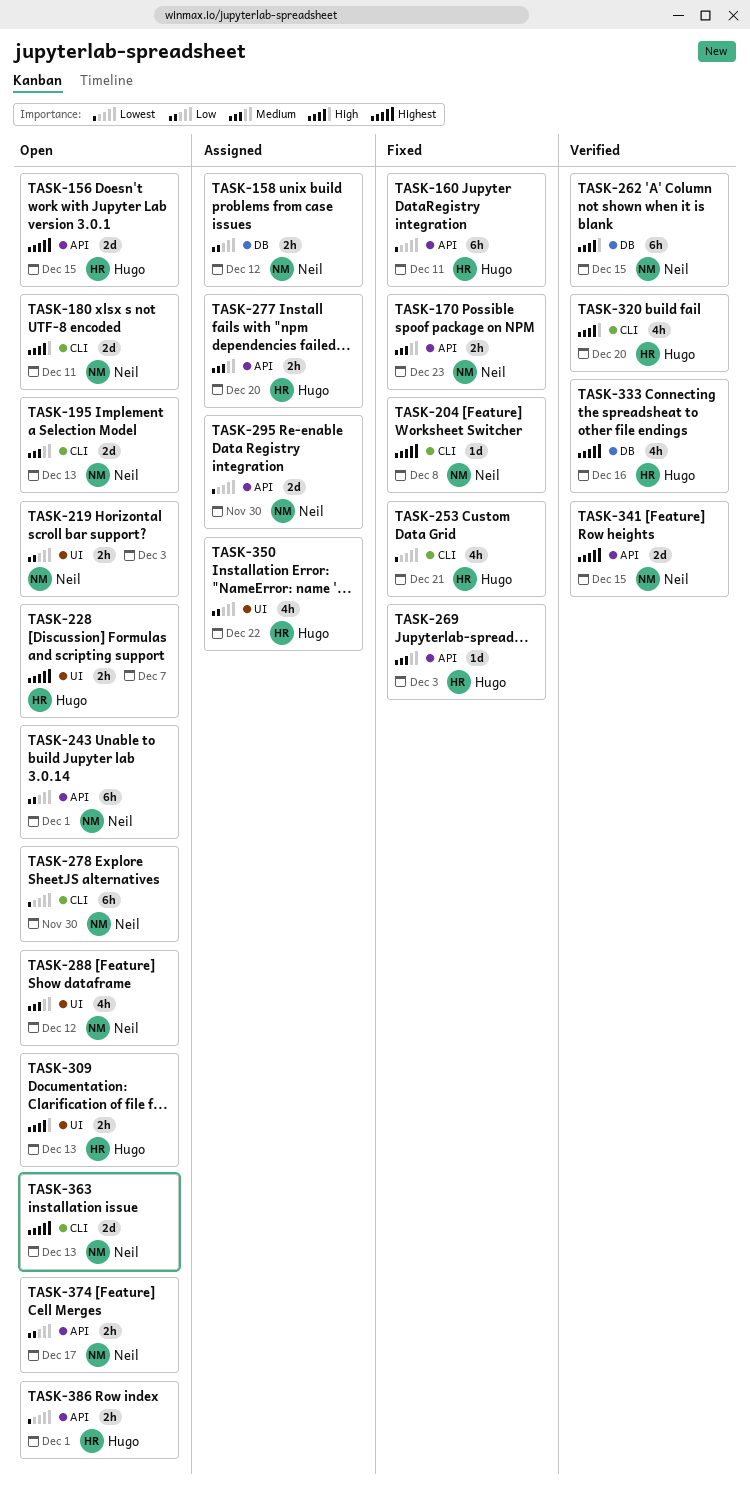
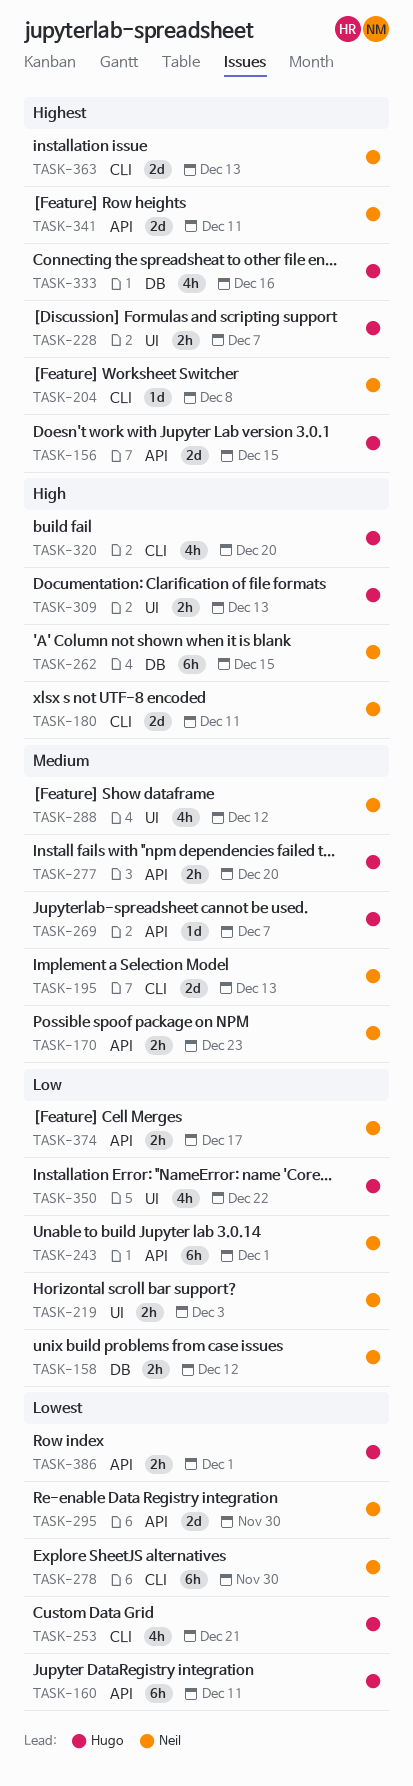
TASK-269, due: Dec 3 -> Dec 7
TASK-341, due: Dec 15 -> Dec 11

